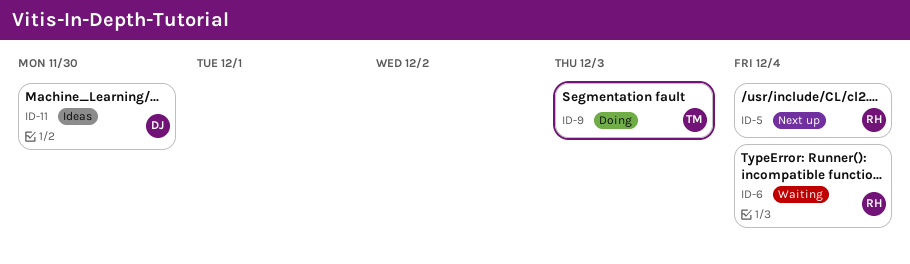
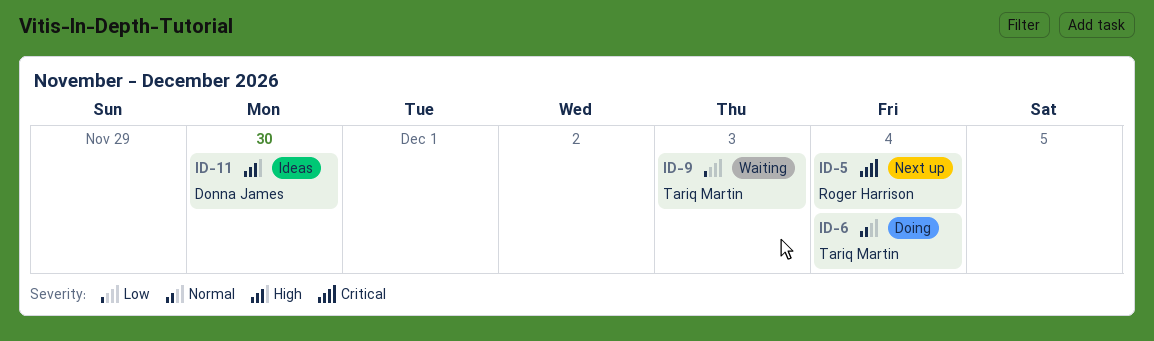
ID-6, status: Waiting -> Doing
ID-6, owner: Roger Harrison -> Tariq Martin
ID-9, status: Doing -> Waiting

